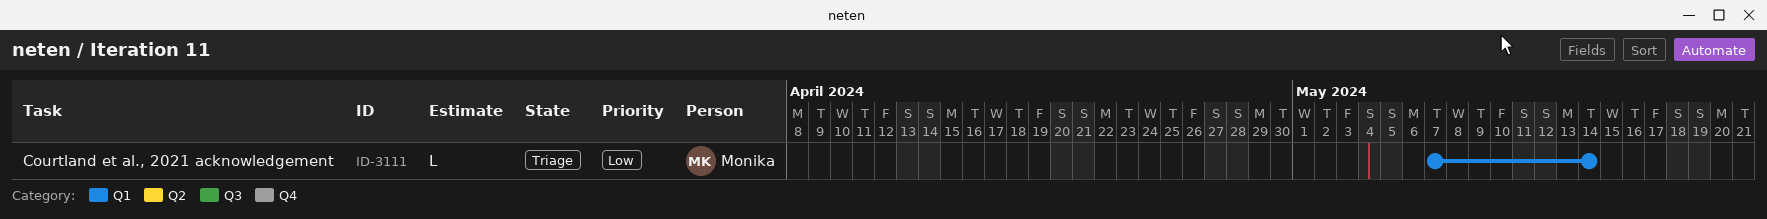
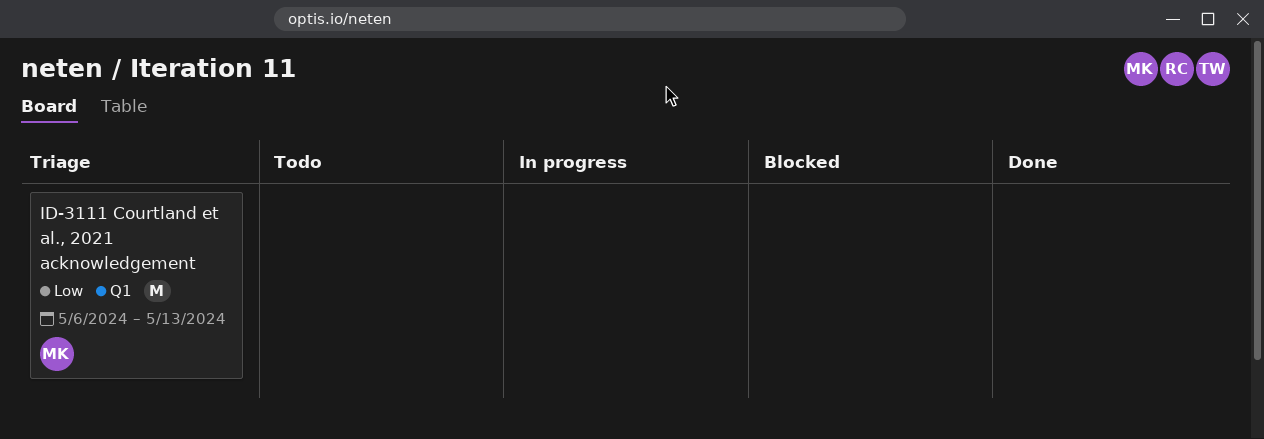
ID-3111, estimate: L -> M
ID-3111, start: May 7 -> May 6
ID-3111, due: May 14 -> May 13

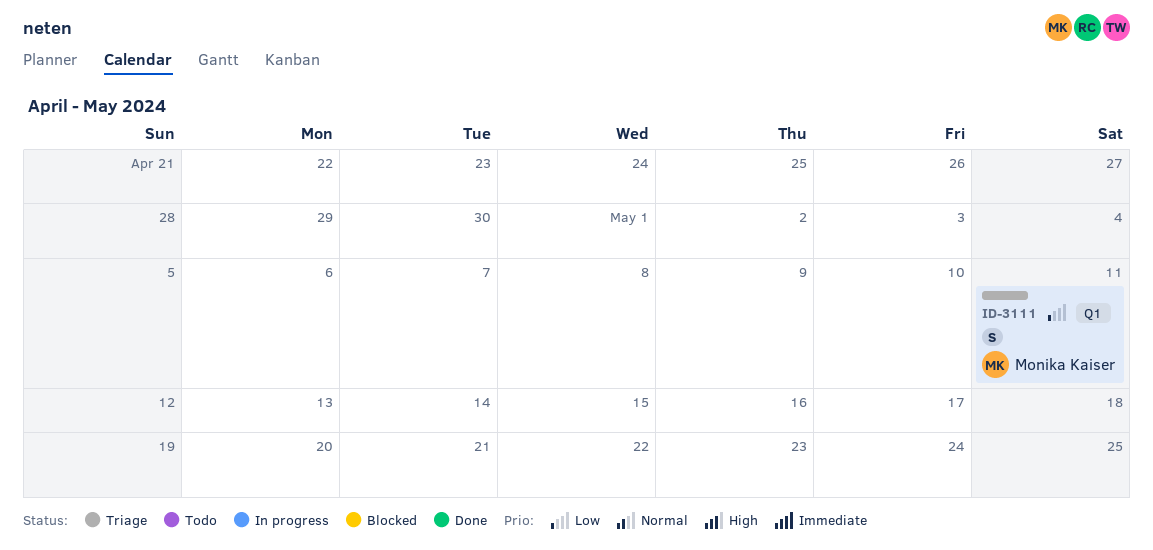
ID-3111, estimate: M -> S
ID-3111, due: May 13 -> May 11

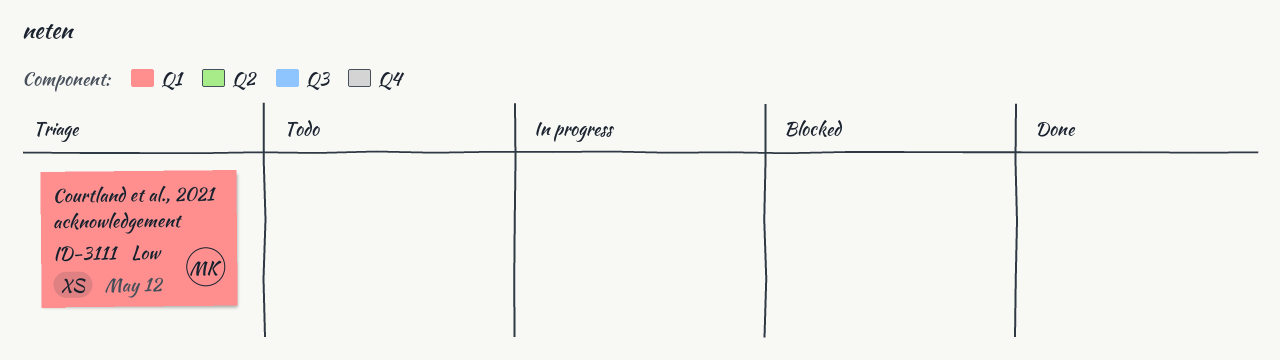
ID-3111, estimate: S -> XS
ID-3111, due: May 11 -> May 12

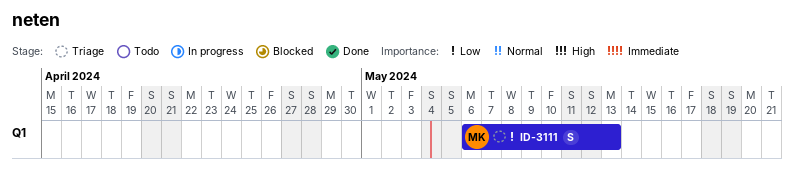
ID-3111, estimate: XS -> S
ID-3111, due: May 12 -> May 13

